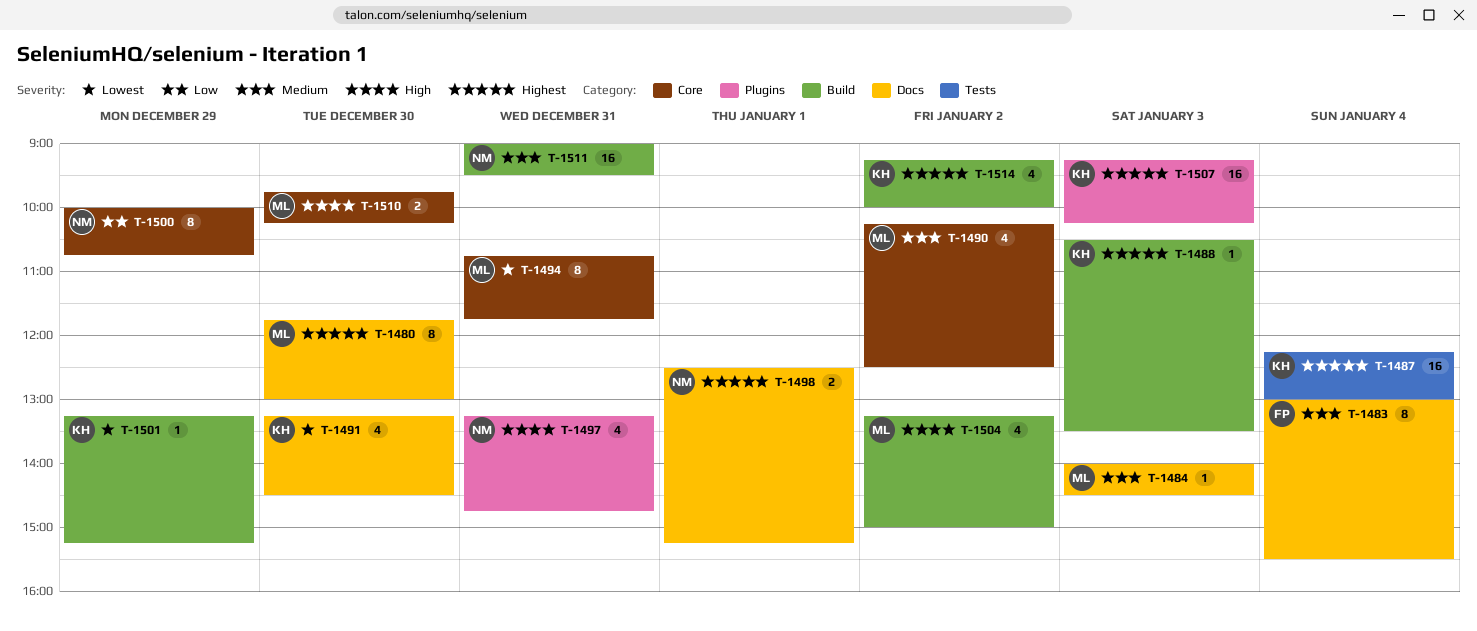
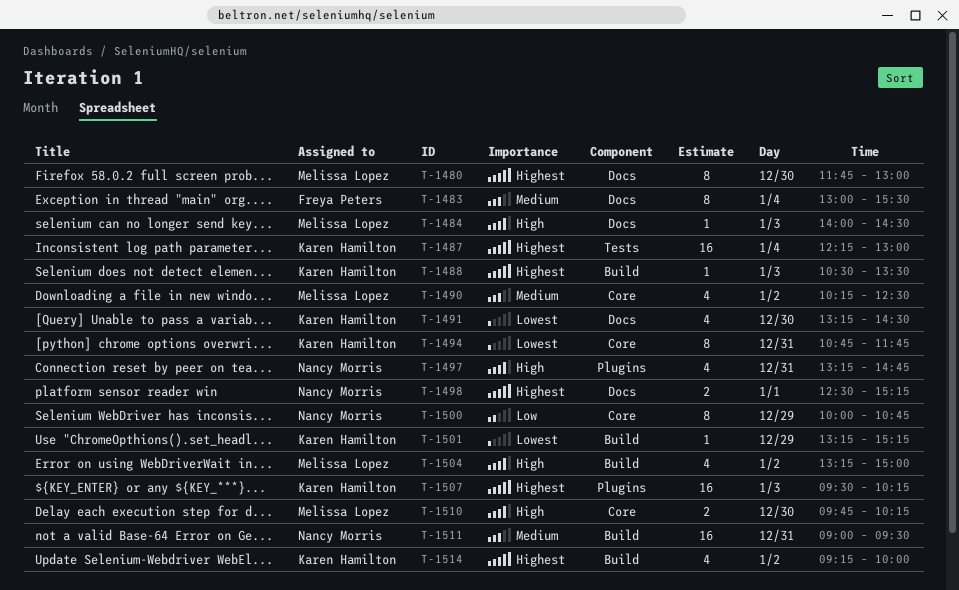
T-1484, priority: Medium -> High
T-1494, owner: Melissa Lopez -> Karen Hamilton
T-1507, begins: 09:15 -> 09:30

